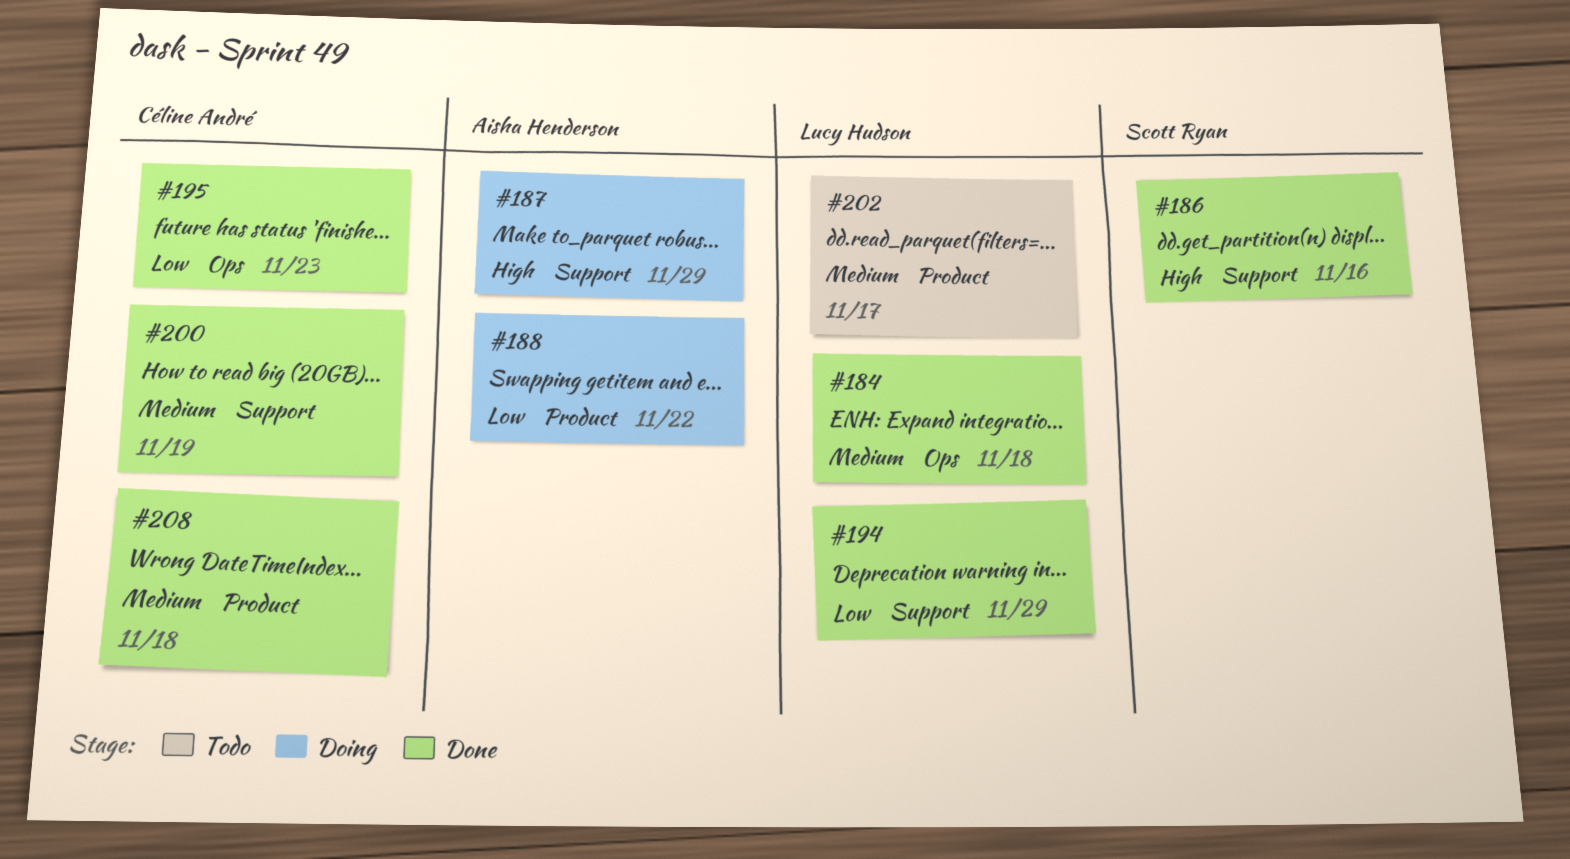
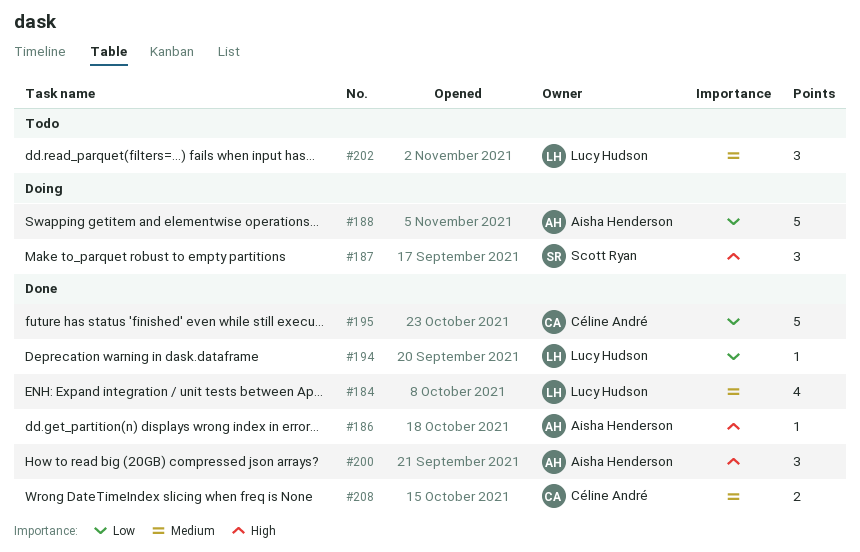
#186, owner: Scott Ryan -> Aisha Henderson
#187, owner: Aisha Henderson -> Scott Ryan
#200, owner: Céline André -> Aisha Henderson
#200, priority: Medium -> High

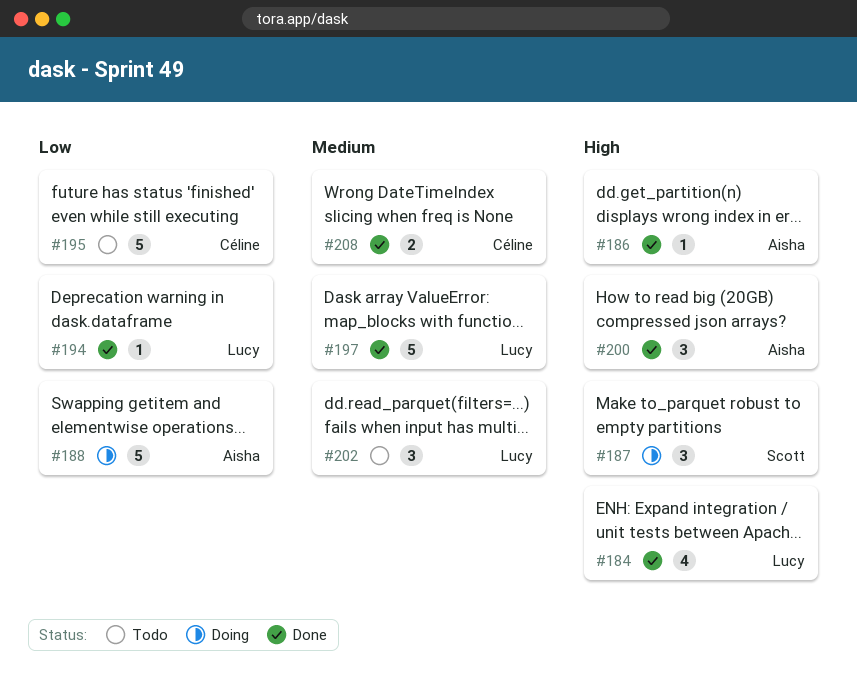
#184, priority: Medium -> High
#195, status: Done -> Todo
#197: none -> present

